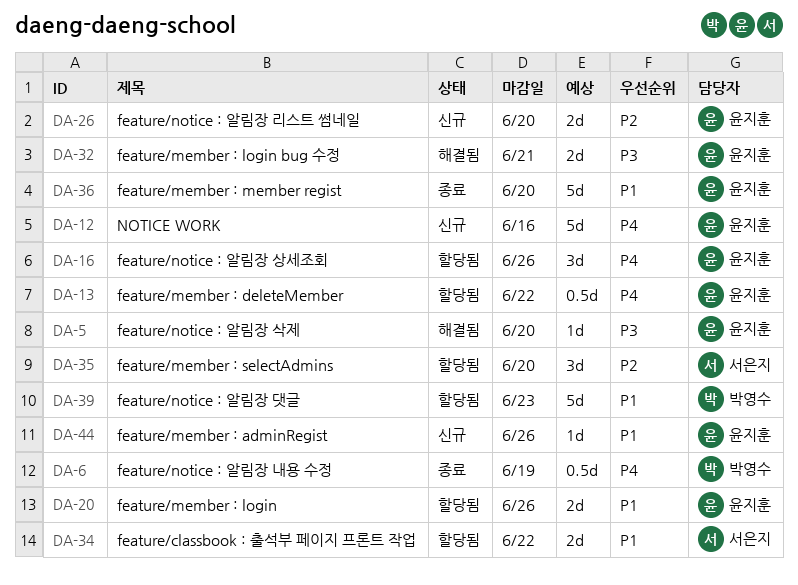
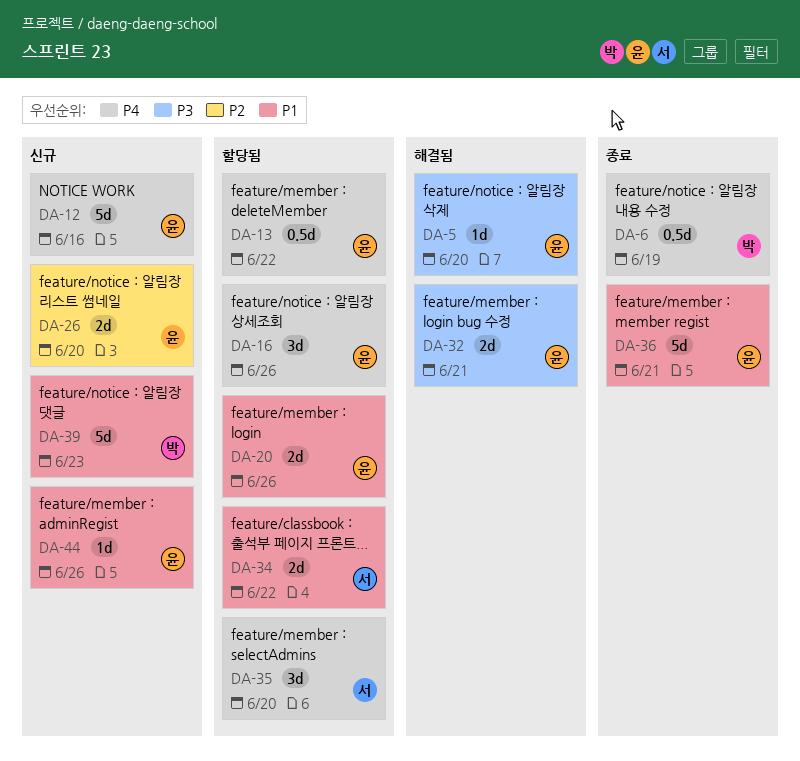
DA-35, priority: P2 -> P4
DA-36, due: Jun 20 -> Jun 21
DA-39, status: 할당됨 -> 신규

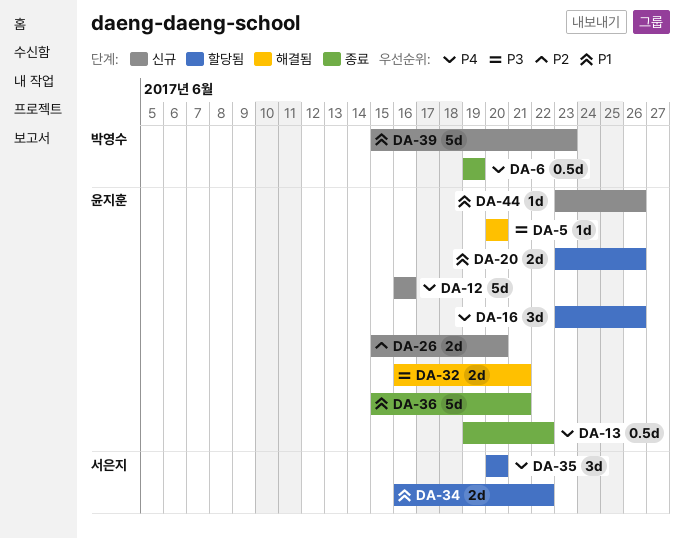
DA-13, status: 할당됨 -> 종료

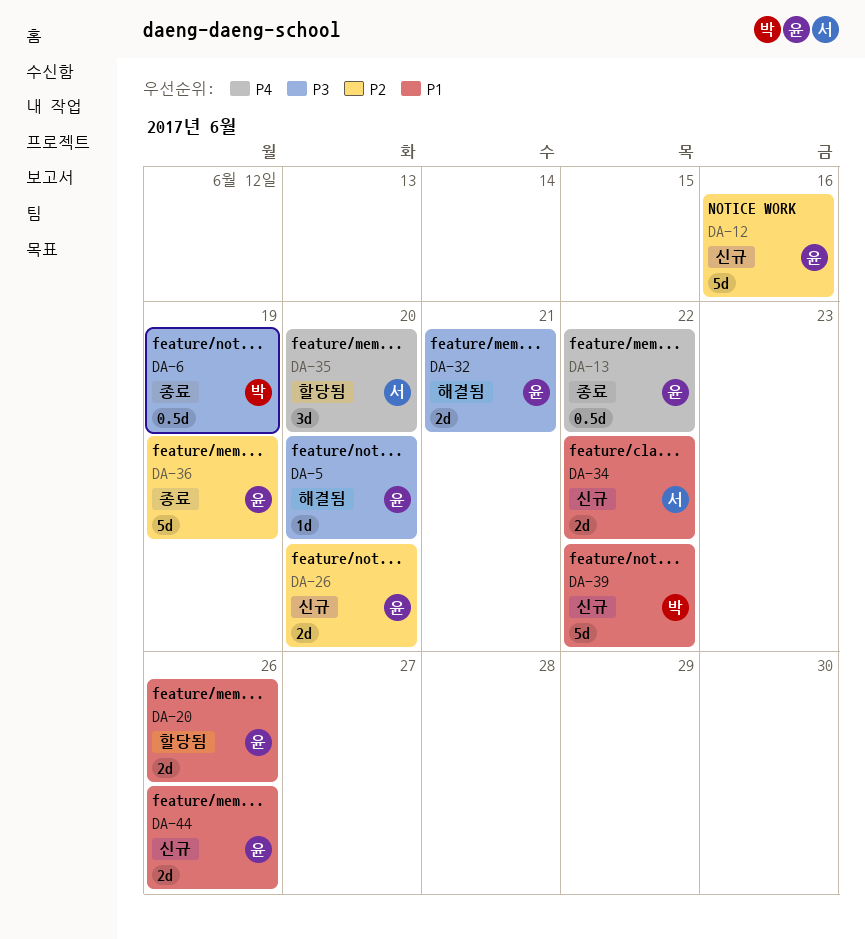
DA-6, priority: P4 -> P3
DA-12, priority: P4 -> P2
DA-16: present -> none
DA-34, status: 할당됨 -> 신규
DA-36, priority: P1 -> P2
DA-36, due: Jun 21 -> Jun 19
DA-39, due: Jun 23 -> Jun 22
DA-44, estimate: 1d -> 2d

